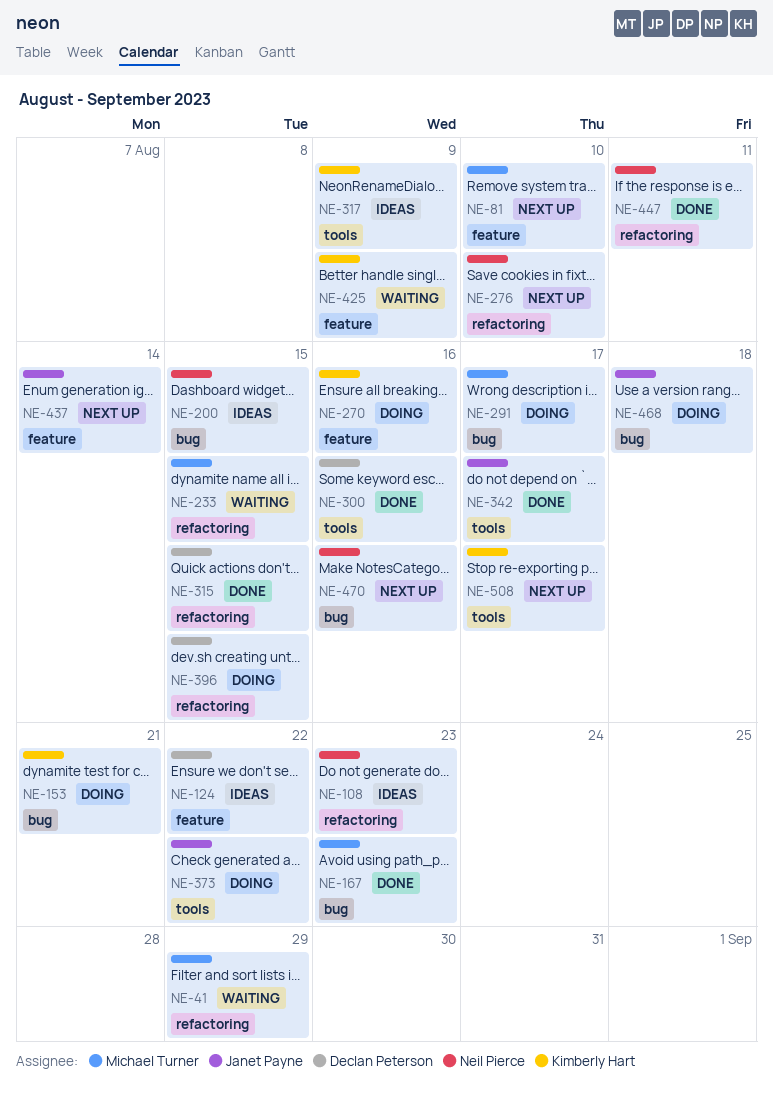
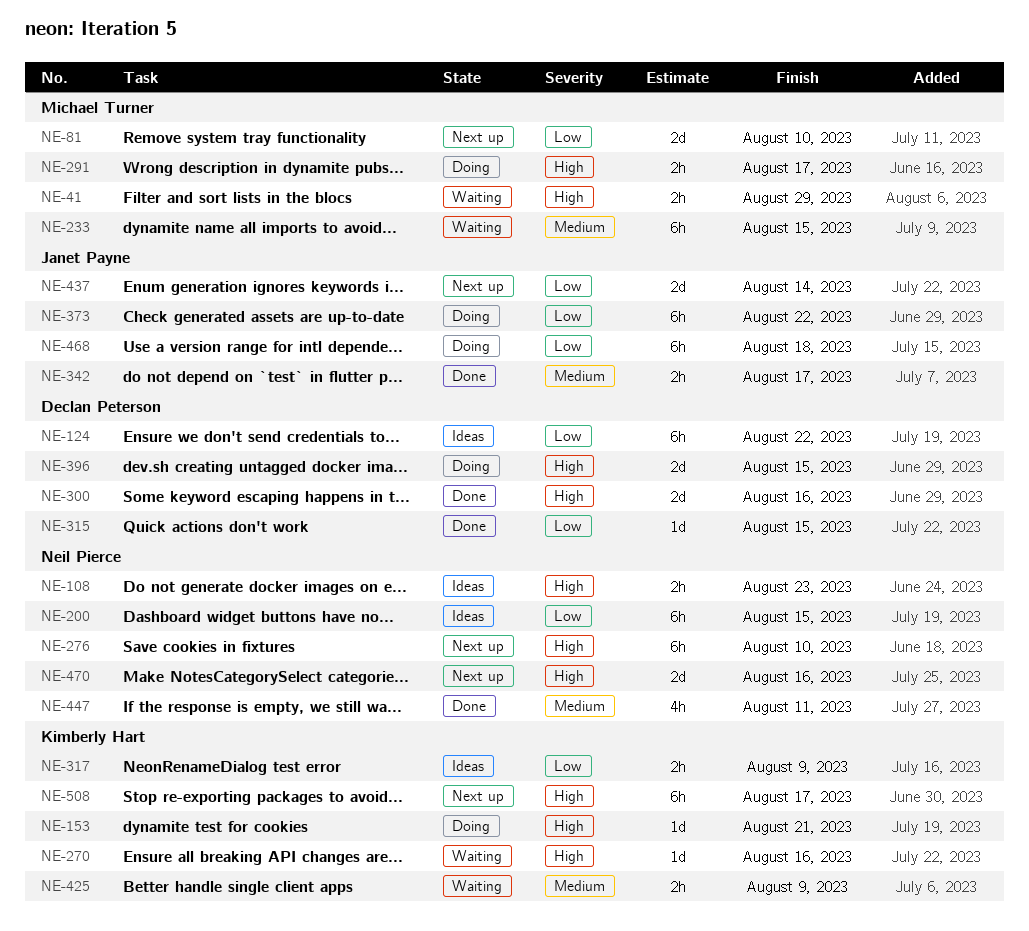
NE-167: present -> none
NE-270, status: Doing -> Waiting

